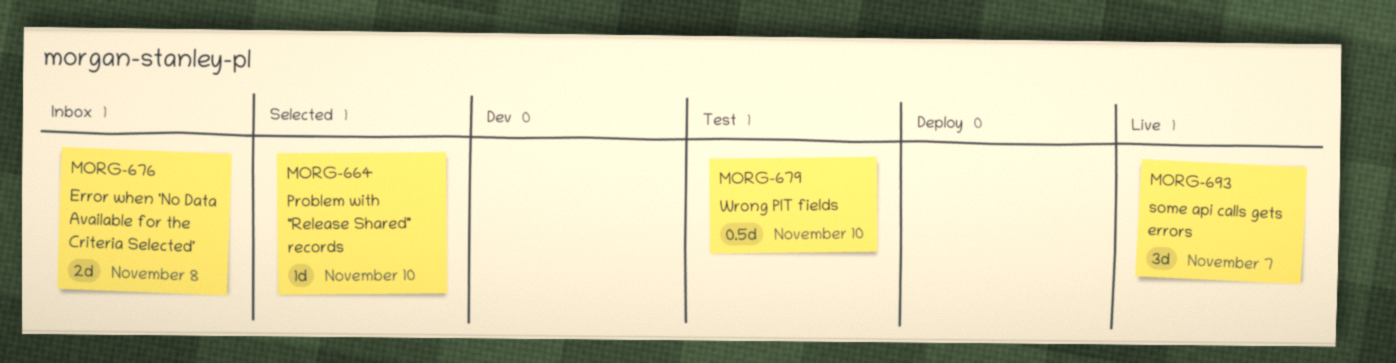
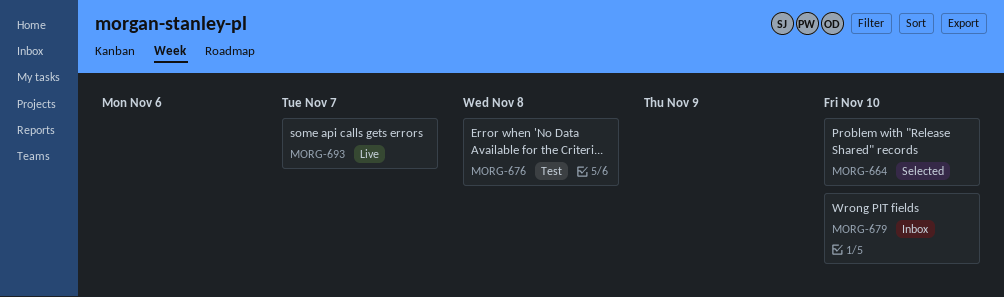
MORG-676, status: Inbox -> Test
MORG-679, status: Test -> Inbox

